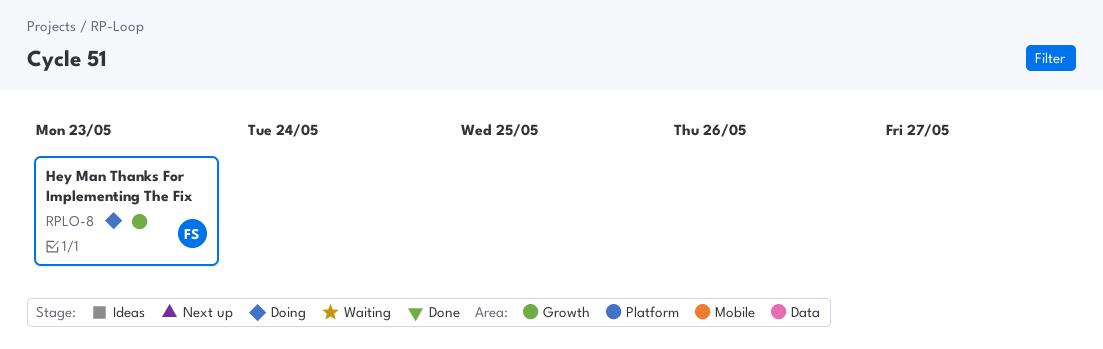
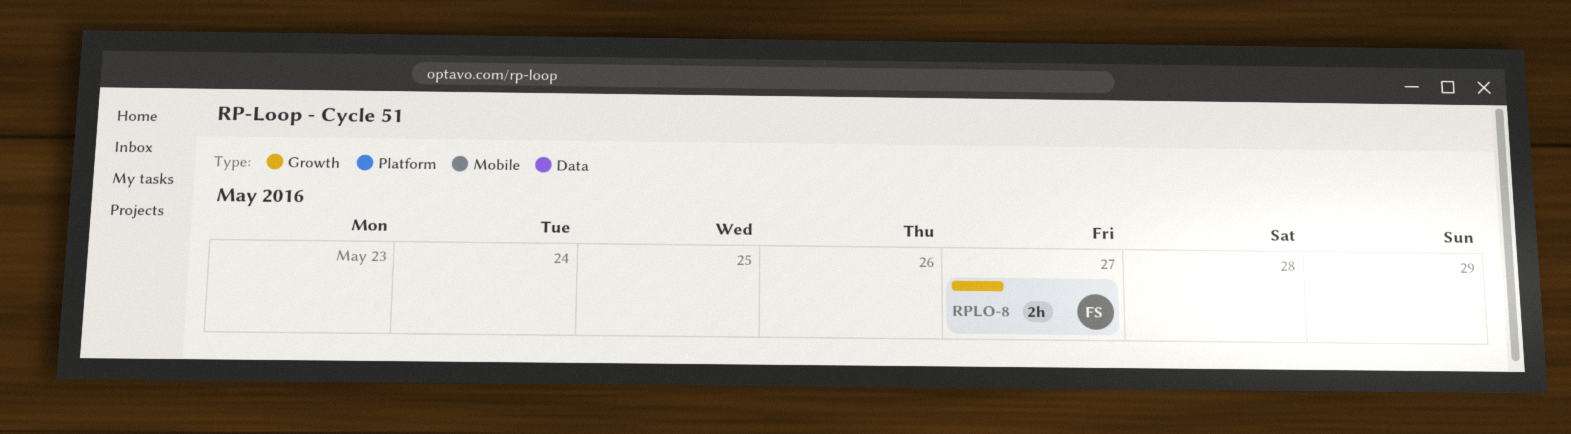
RPLO-8, due: May 23 -> May 27

